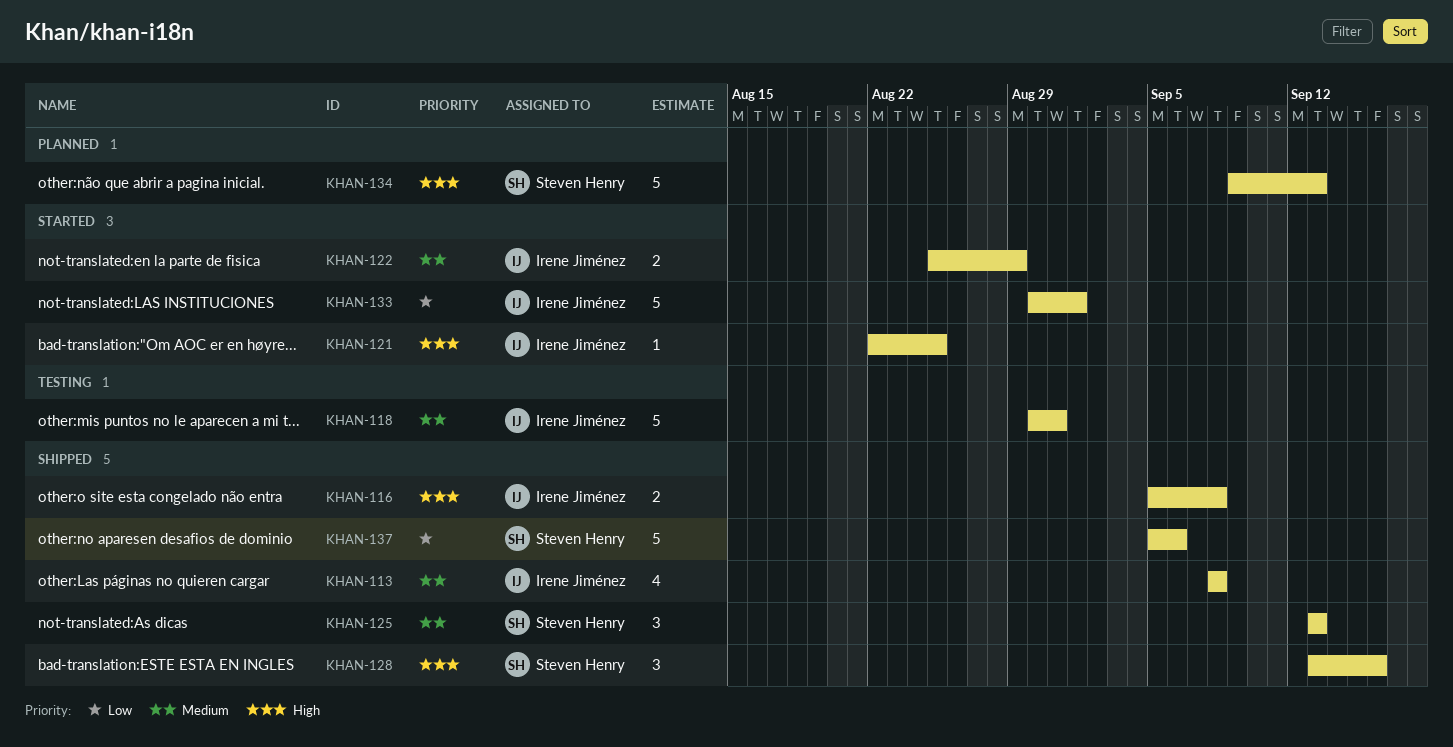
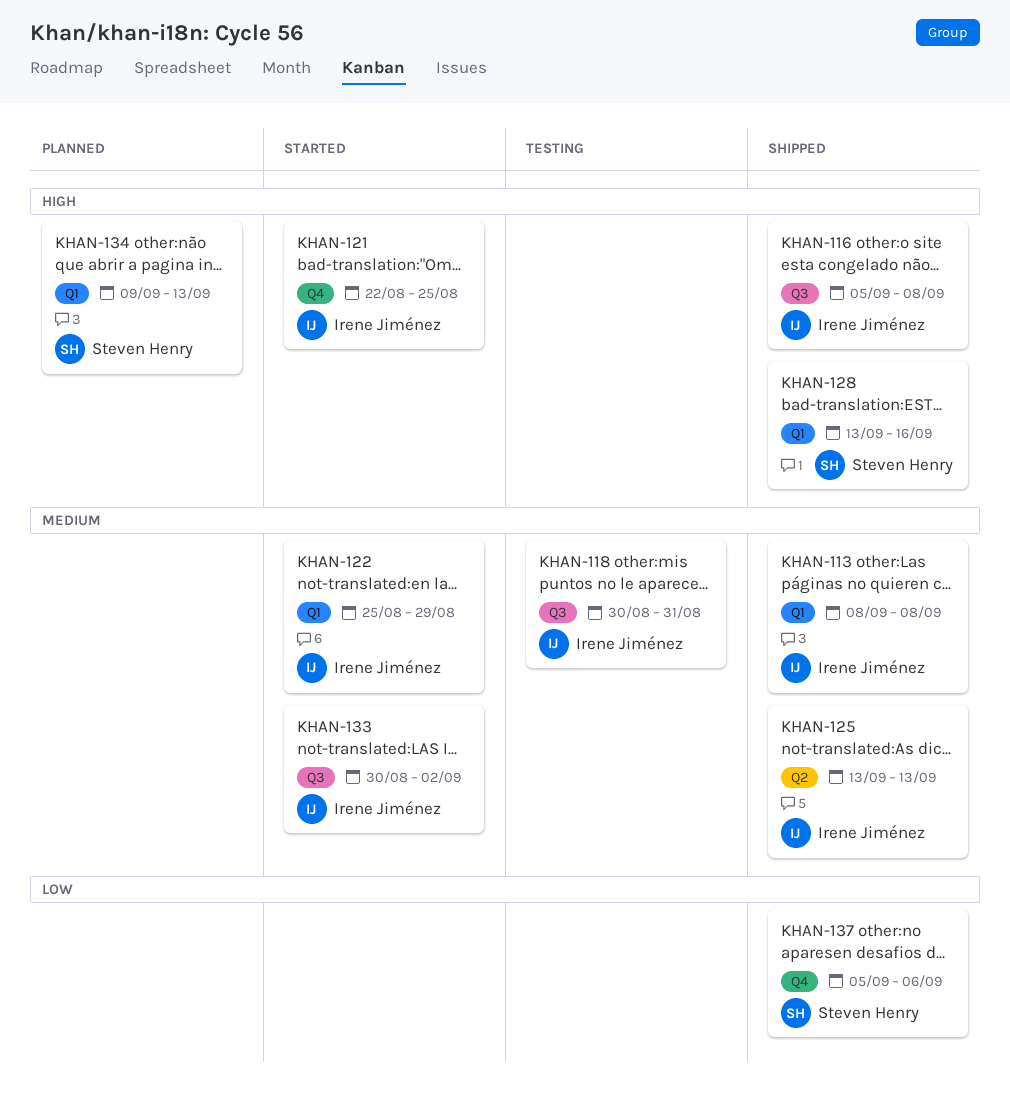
KHAN-125, owner: Steven Henry -> Irene Jiménez
KHAN-133, priority: Low -> Medium
KHAN-133, due: Sep 1 -> Sep 2

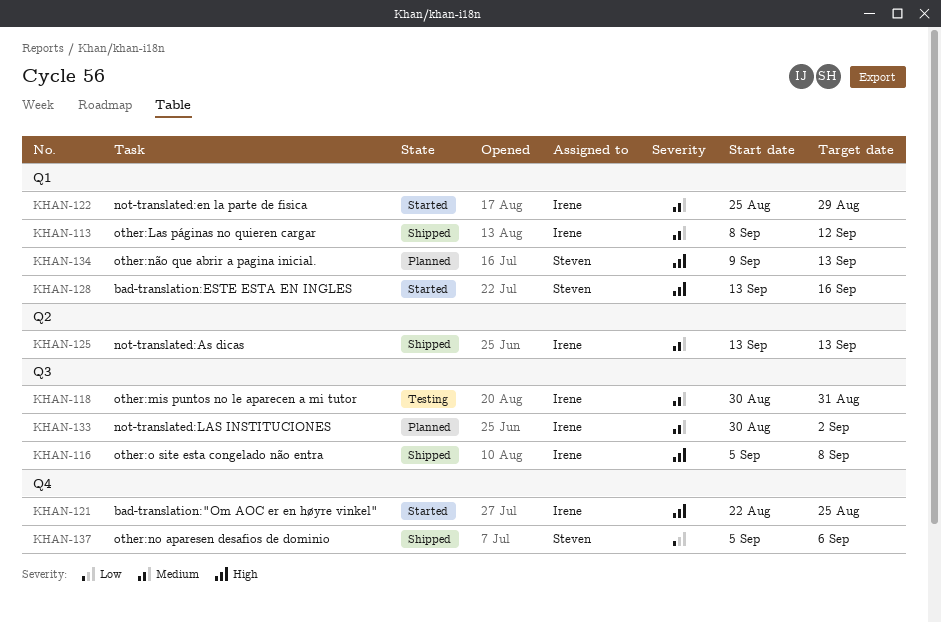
KHAN-113, due: Sep 8 -> Sep 12
KHAN-128, status: Shipped -> Started
KHAN-133, status: Started -> Planned

